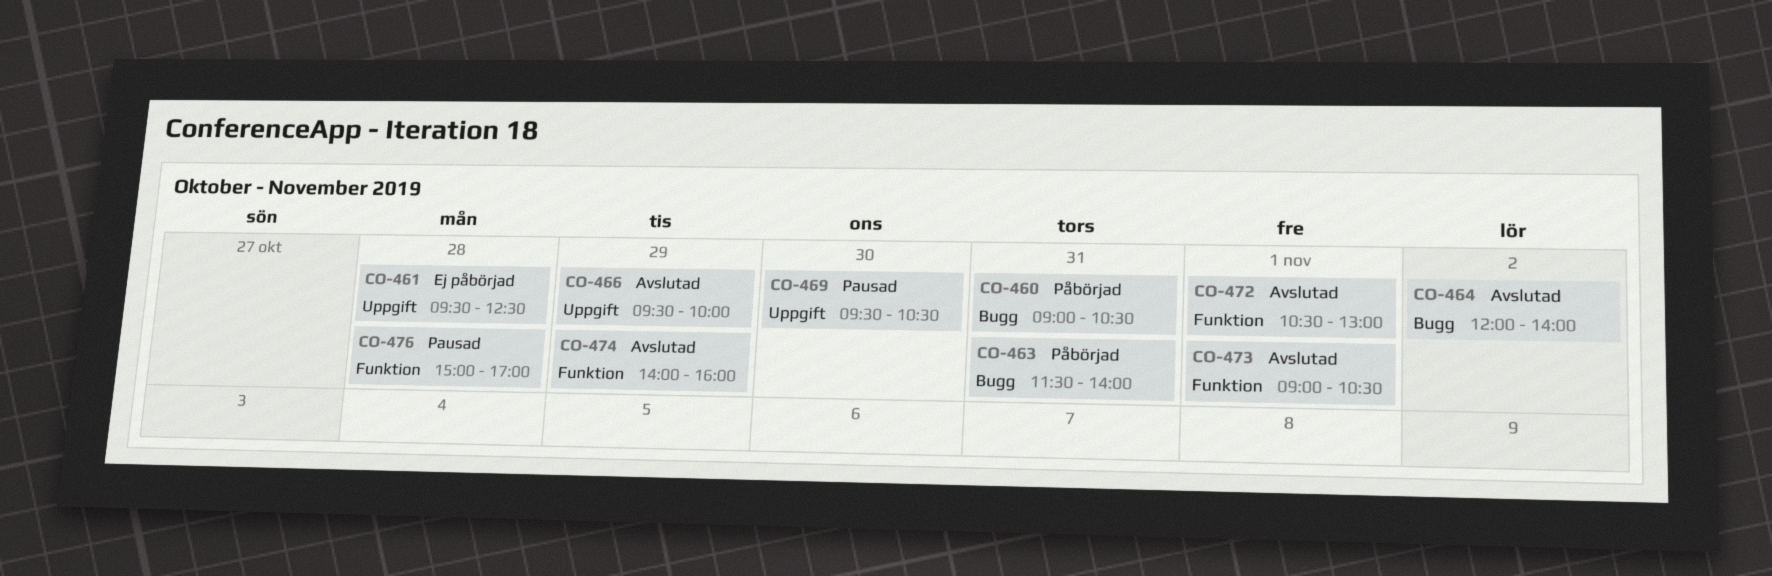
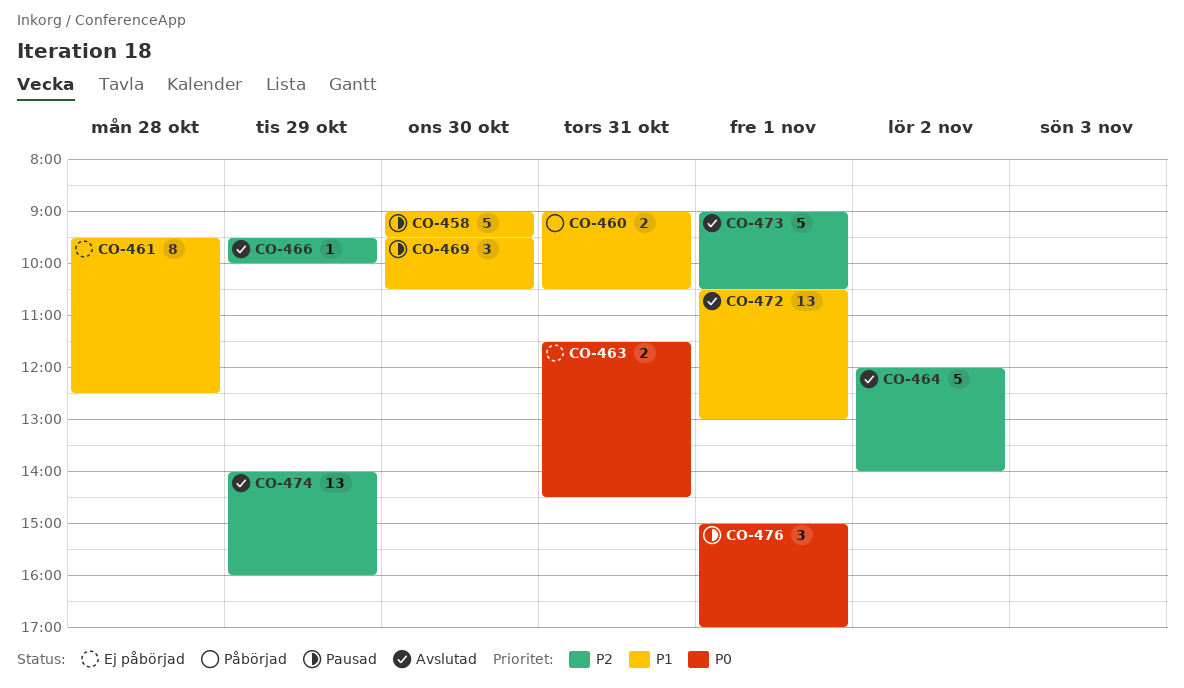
CO-458: none -> present
CO-463, status: Påbörjad -> Ej påbörjad
CO-463, ends: 14:00 -> 14:30
CO-476, day: Oct 28 -> Nov 1

